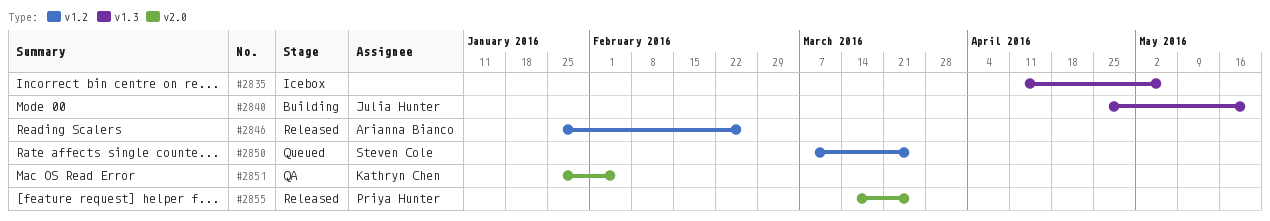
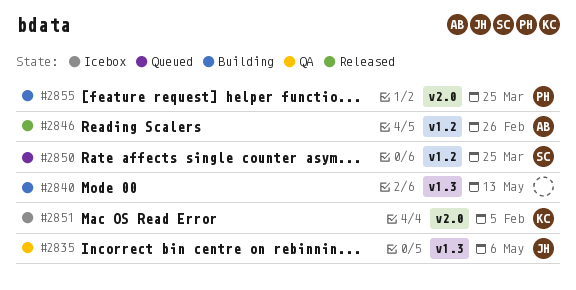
#2835, status: Icebox -> QA
#2835, owner: none -> Julia Hunter
#2840, owner: Julia Hunter -> none
#2840, due: May 20 -> May 13
#2851, status: QA -> Icebox
#2855, status: Released -> Building

